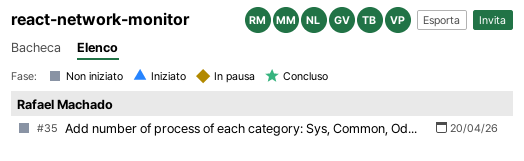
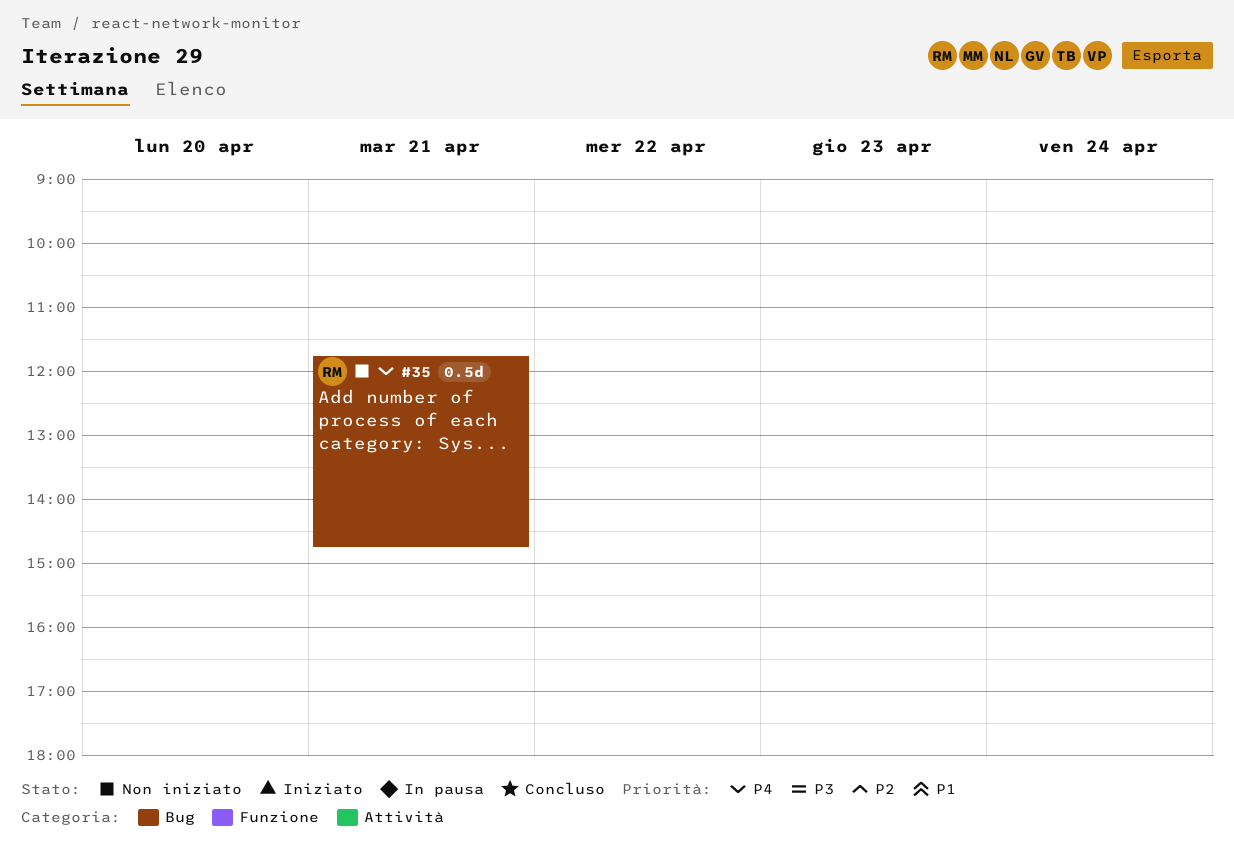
#35, day: Apr 20 -> Apr 21

